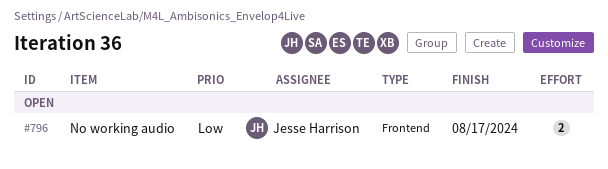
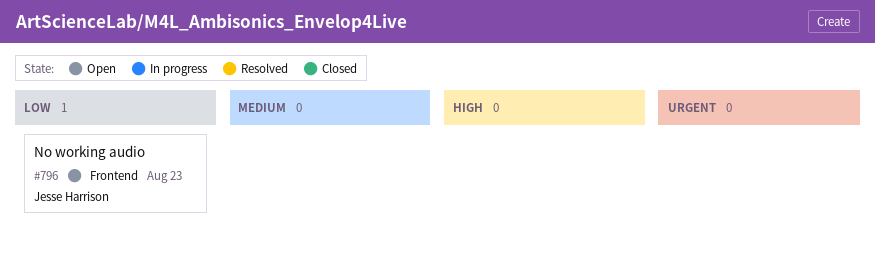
#796, due: Aug 17 -> Aug 23

